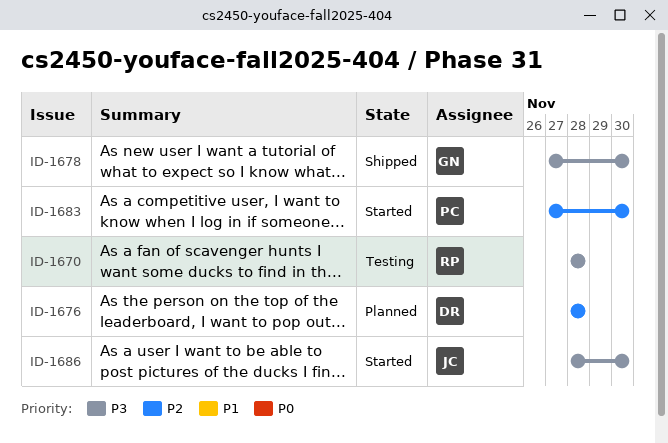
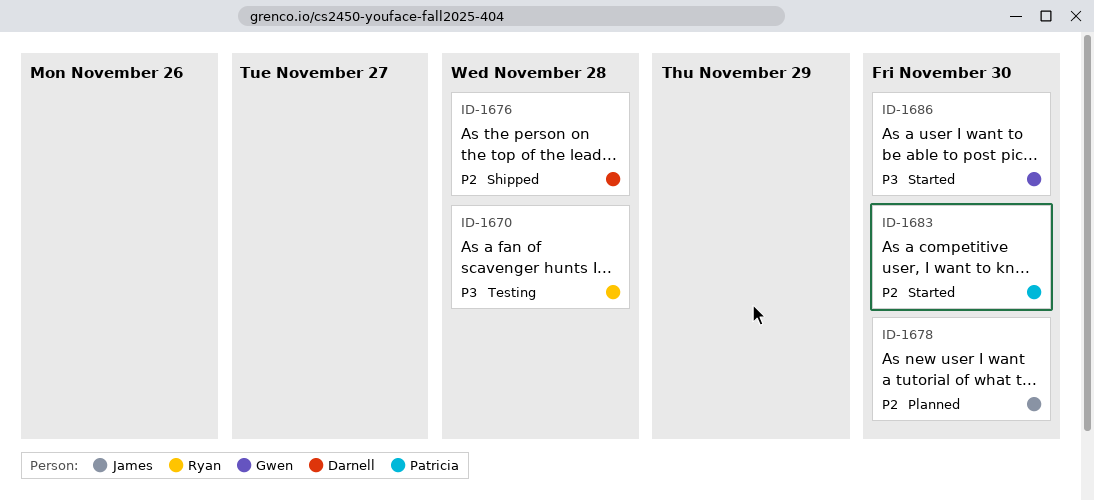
ID-1676, status: Planned -> Shipped
ID-1678, status: Shipped -> Planned
ID-1678, owner: Gwen -> James
ID-1678, priority: P3 -> P2
ID-1686, owner: James -> Gwen

